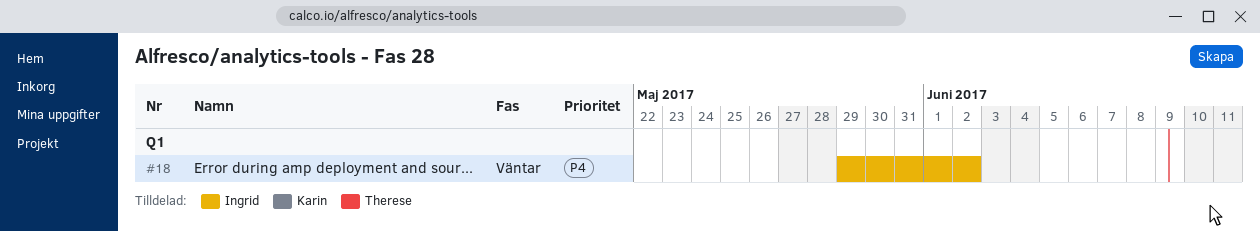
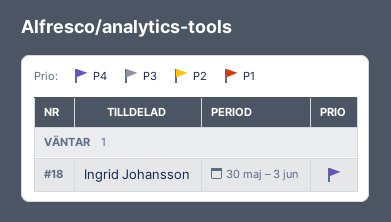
#18, start: May 29 -> May 30
#18, due: Jun 2 -> Jun 3

